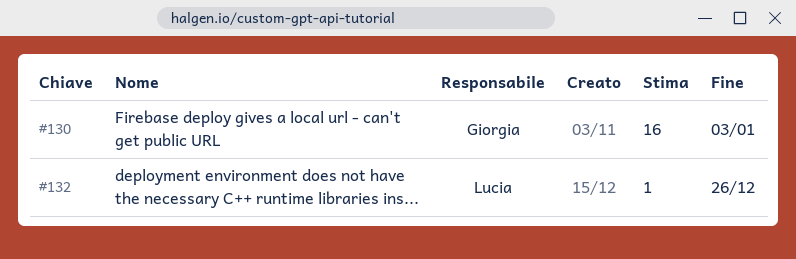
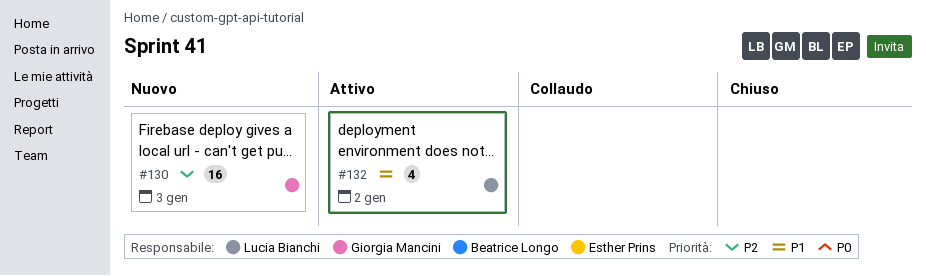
#132, estimate: 1 -> 4
#132, due: Dec 26 -> Jan 2

